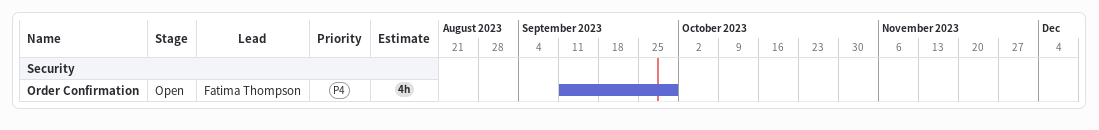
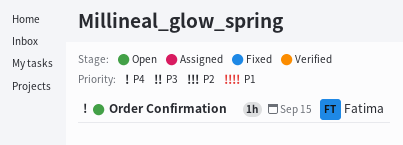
Order Confirmation, estimate: 4h -> 1h
Order Confirmation, due: Sep 29 -> Sep 15

